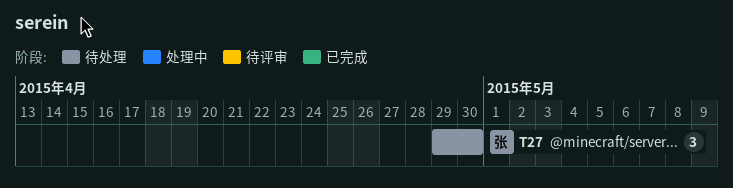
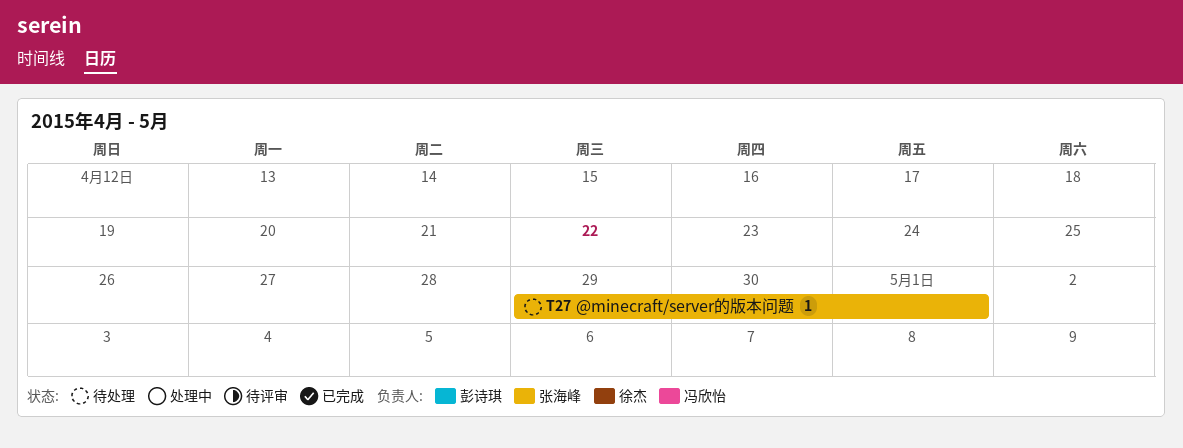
T27, estimate: 3 -> 1
T27, due: Apr 30 -> May 1

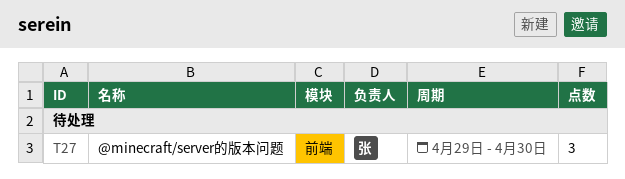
T27, estimate: 1 -> 3
T27, due: May 1 -> Apr 30

